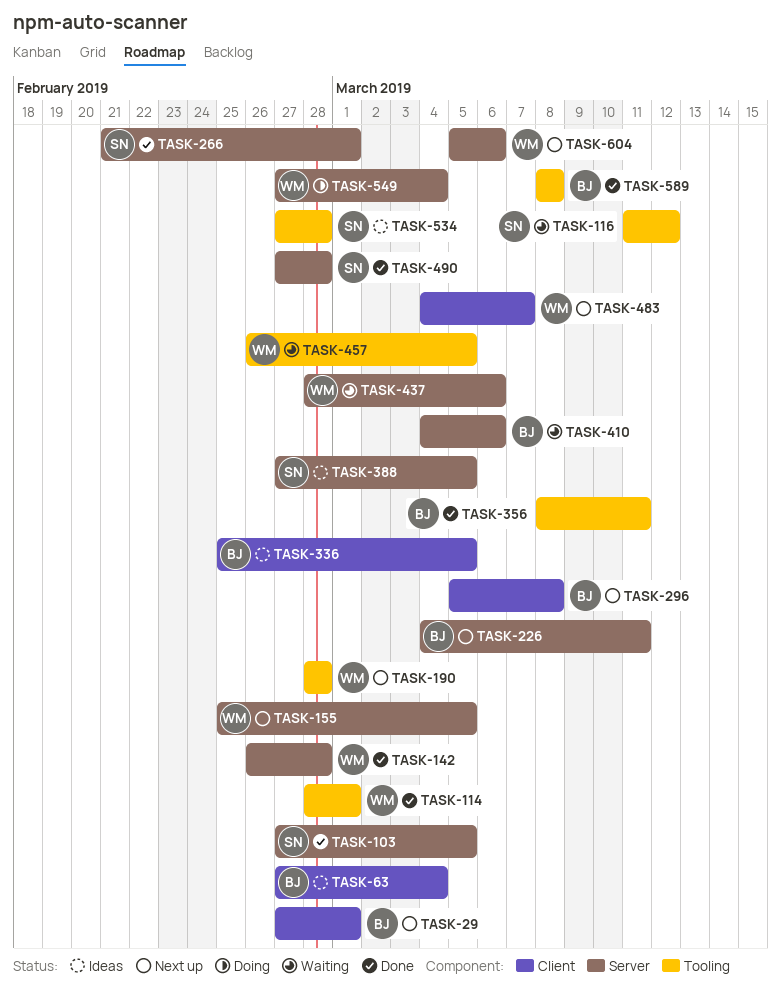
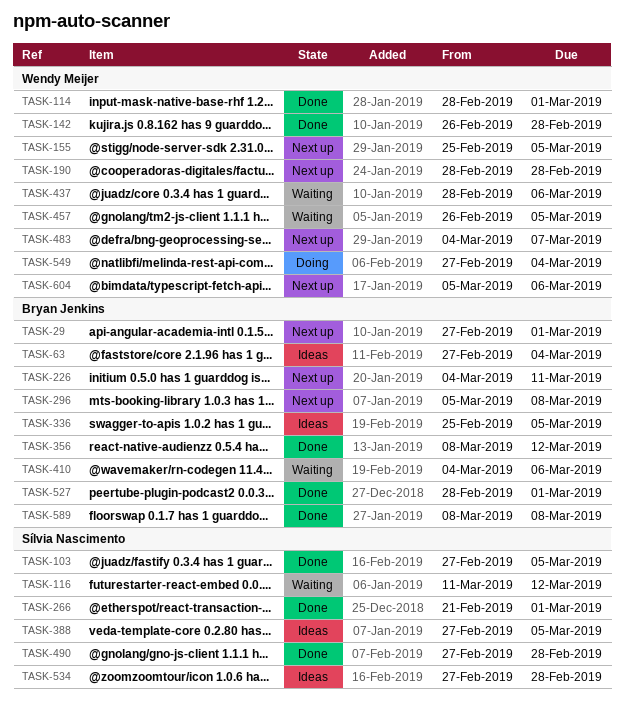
TASK-356, due: Mar 11 -> Mar 12
TASK-527: none -> present

